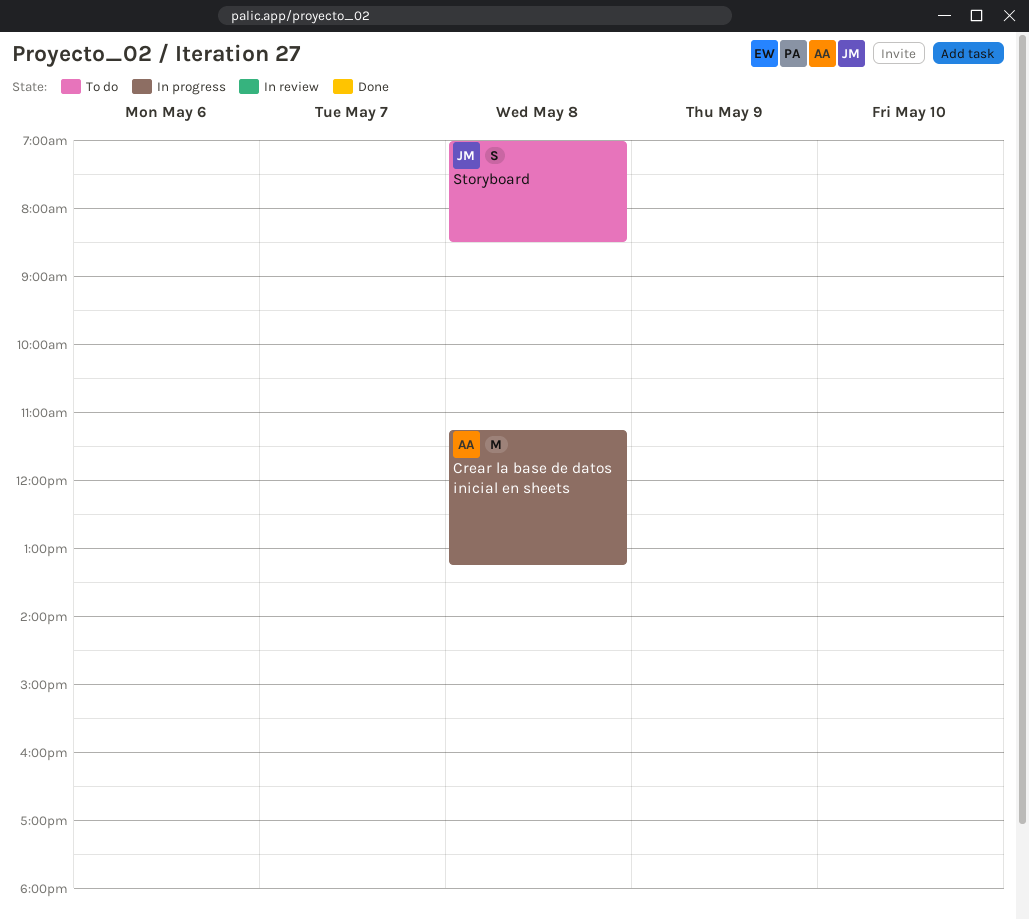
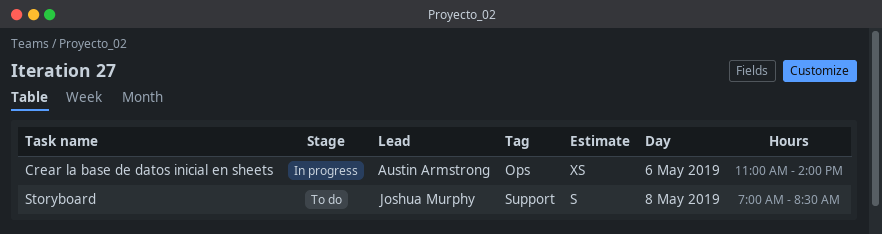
Crear la base de datos inicial en sheets, estimate: M -> XS
Crear la base de datos inicial en sheets, day: May 8 -> May 6
Crear la base de datos inicial en sheets, begins: 11:15 -> 11:00
Crear la base de datos inicial en sheets, ends: 13:15 -> 14:00

